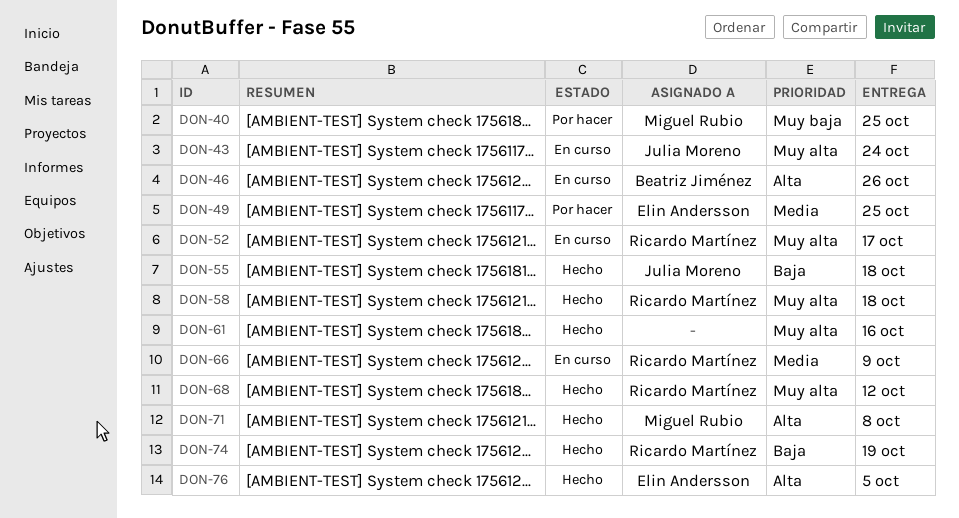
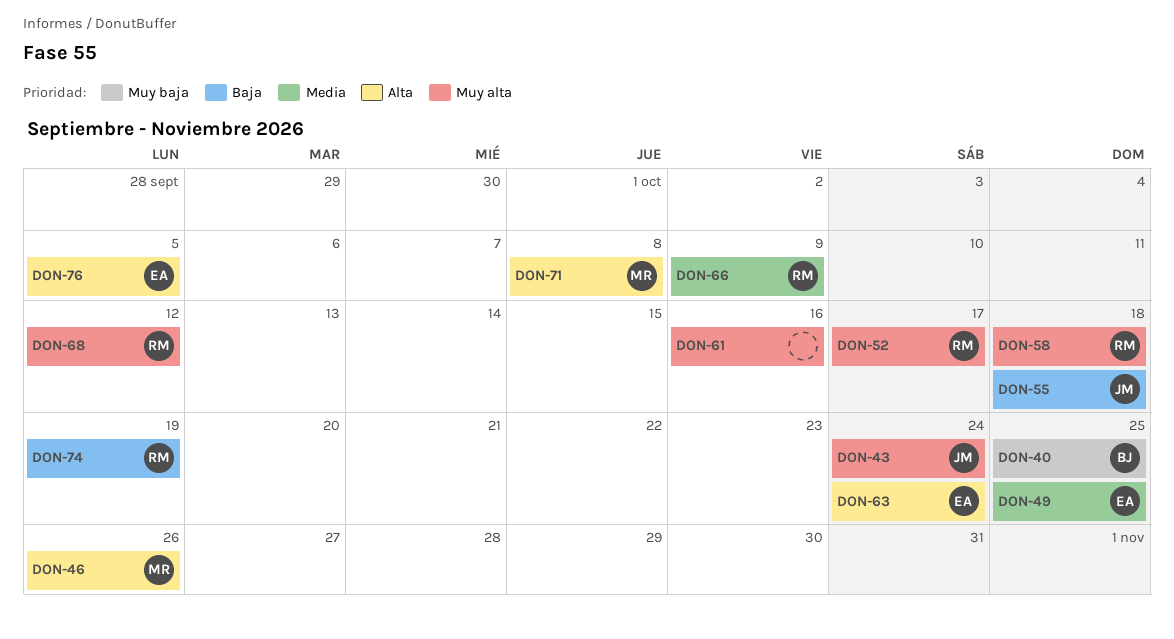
DON-40, owner: Miguel Rubio -> Beatriz Jiménez
DON-46, owner: Beatriz Jiménez -> Miguel Rubio
DON-63: none -> present

